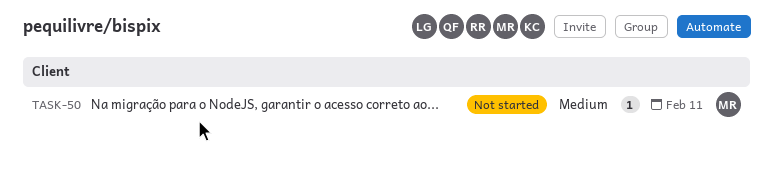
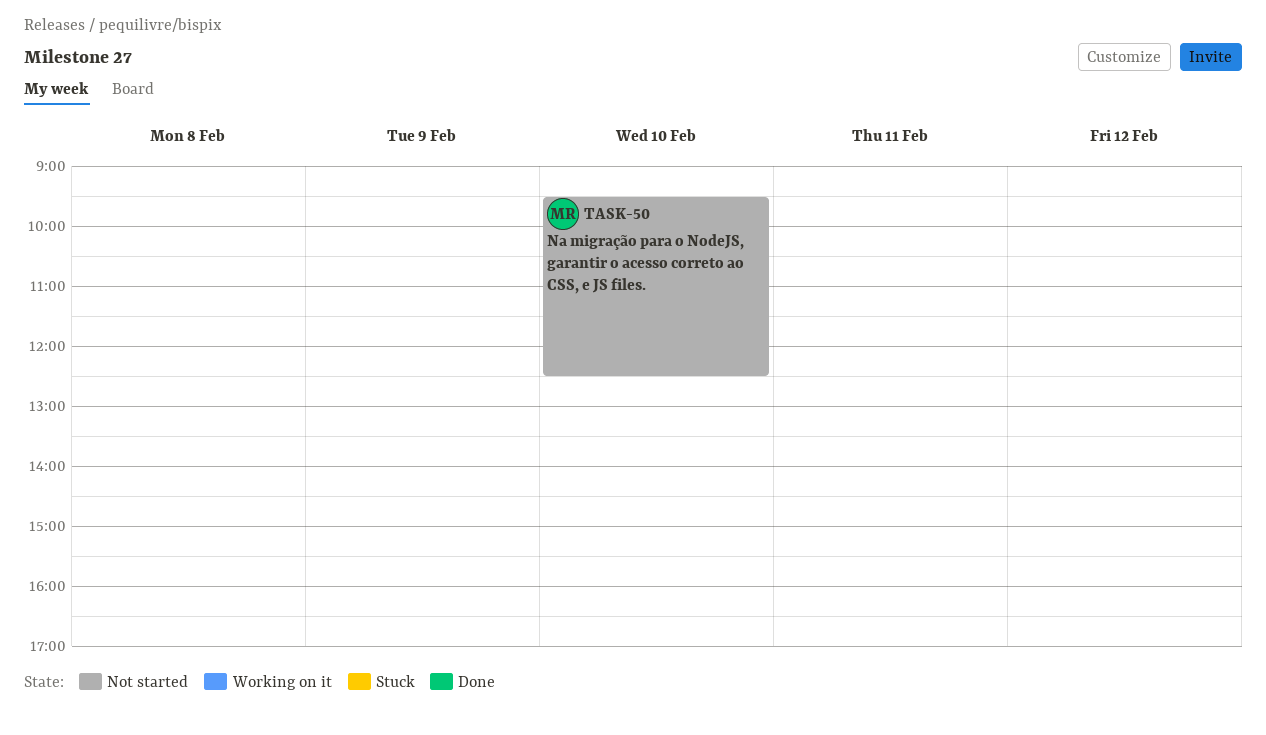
TASK-50, day: Feb 11 -> Feb 10

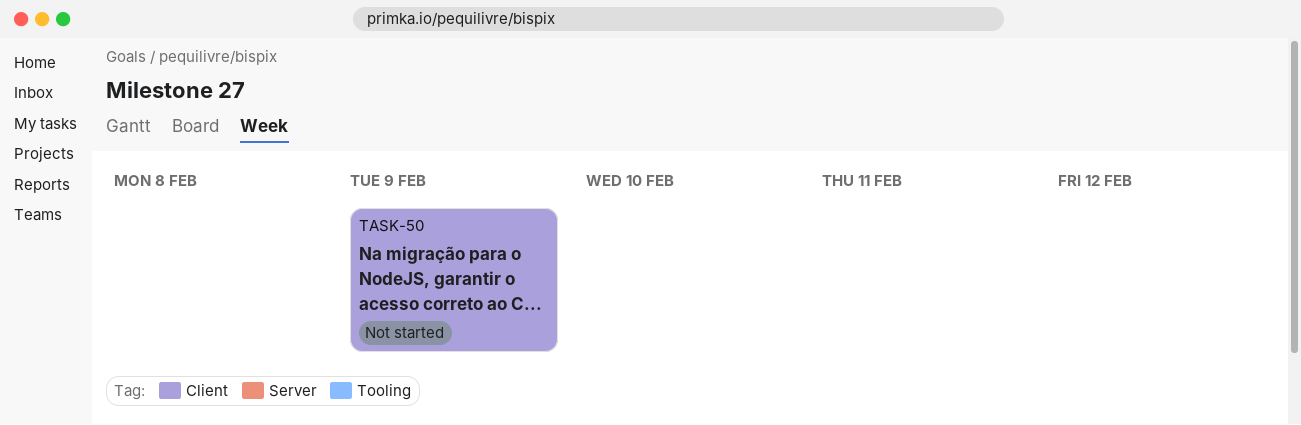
TASK-50, day: Feb 10 -> Feb 9

